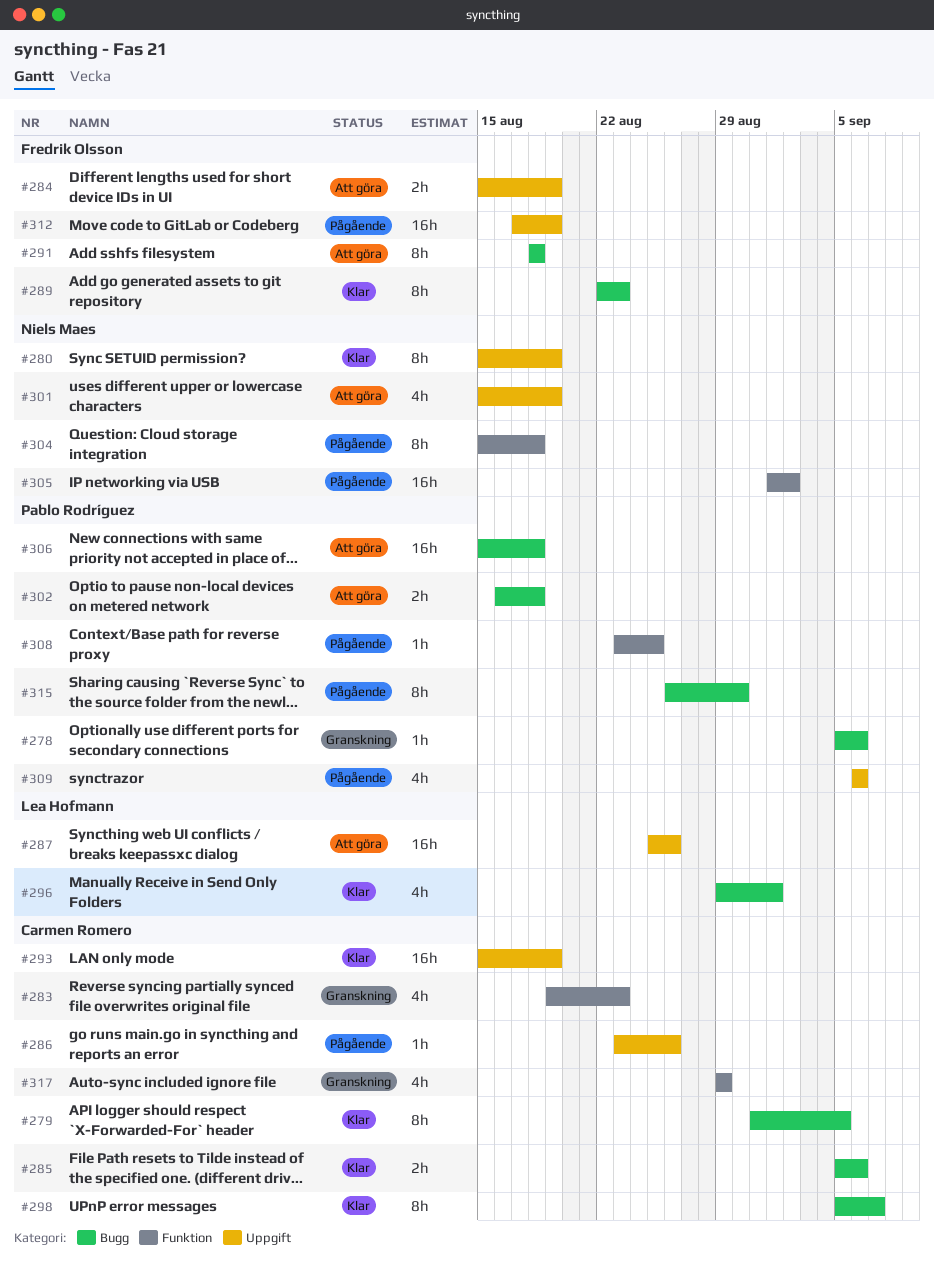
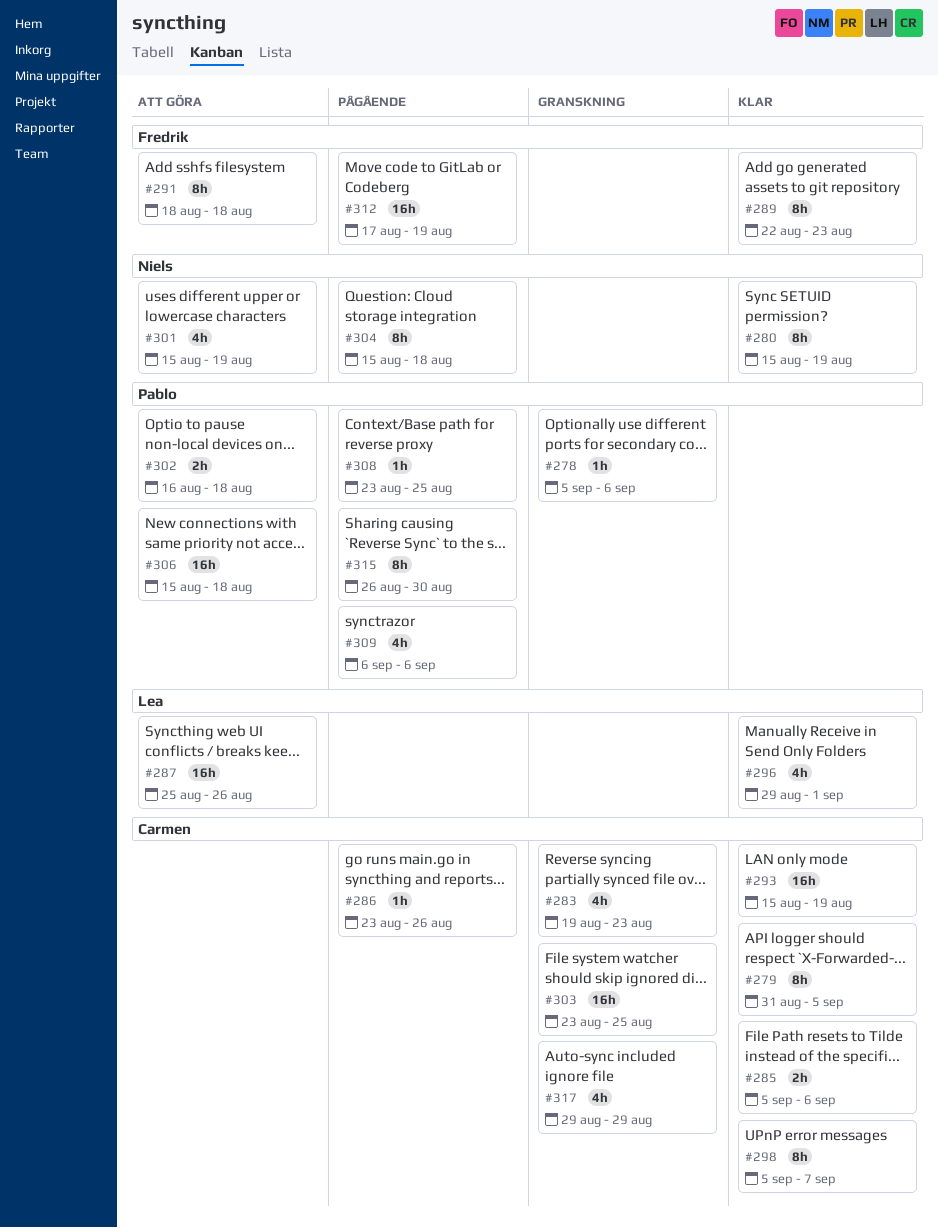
#284: present -> none
#303: none -> present
#305: present -> none

